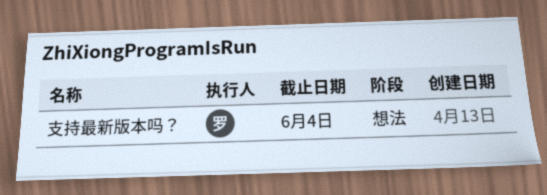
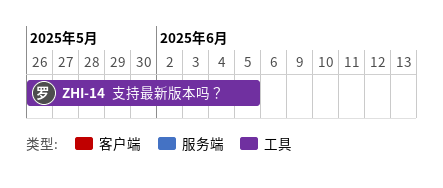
支持最新版本吗？, due: Jun 4 -> Jun 5

